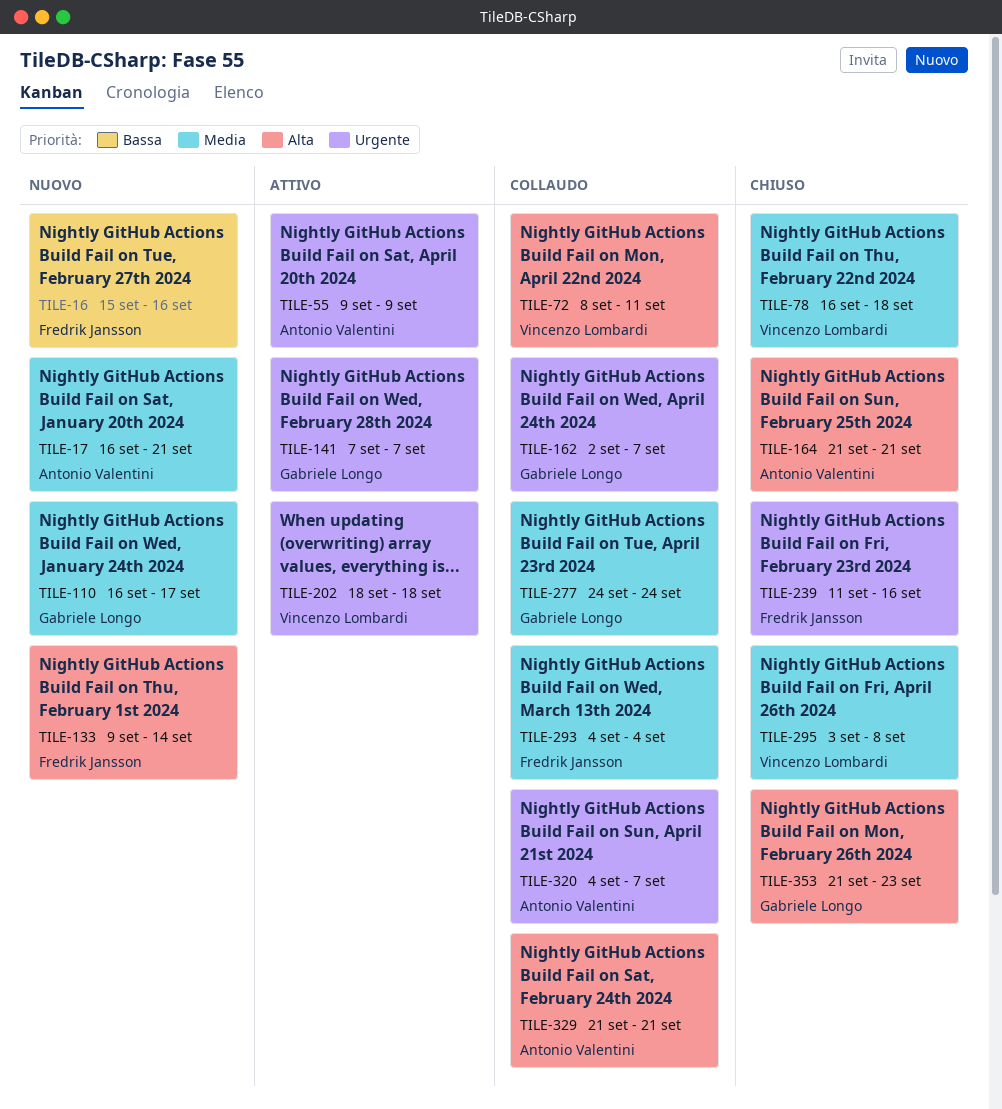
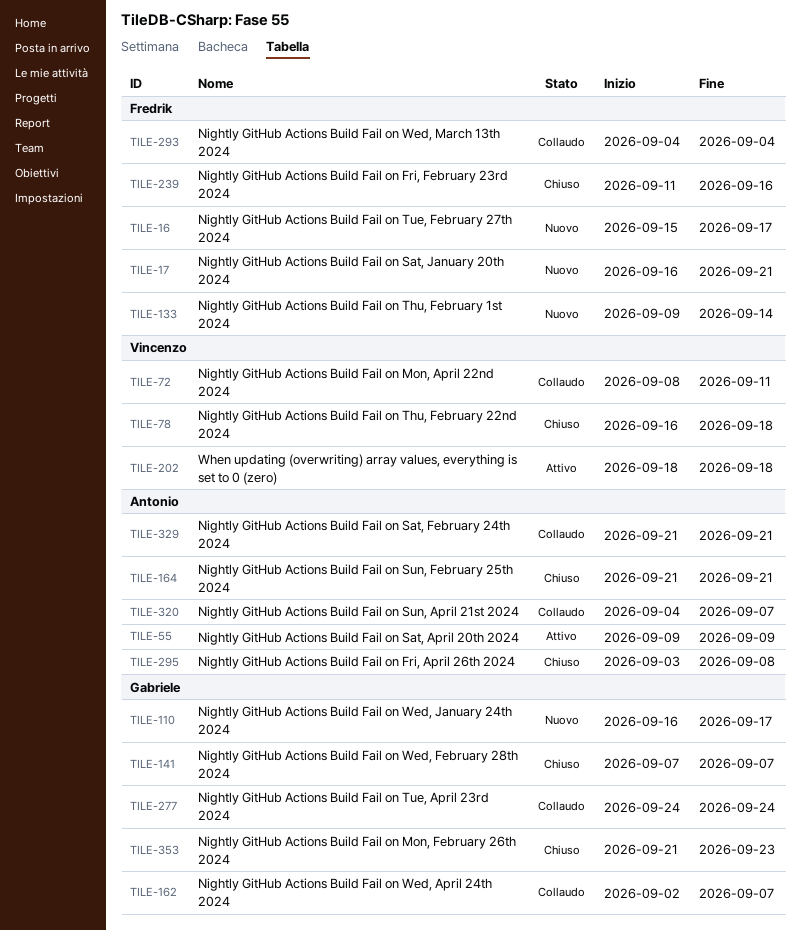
TILE-16, due: Sep 16 -> Sep 17
TILE-17, owner: Antonio Valentini -> Fredrik Jansson
TILE-141, status: Attivo -> Chiuso
TILE-295, owner: Vincenzo Lombardi -> Antonio Valentini

